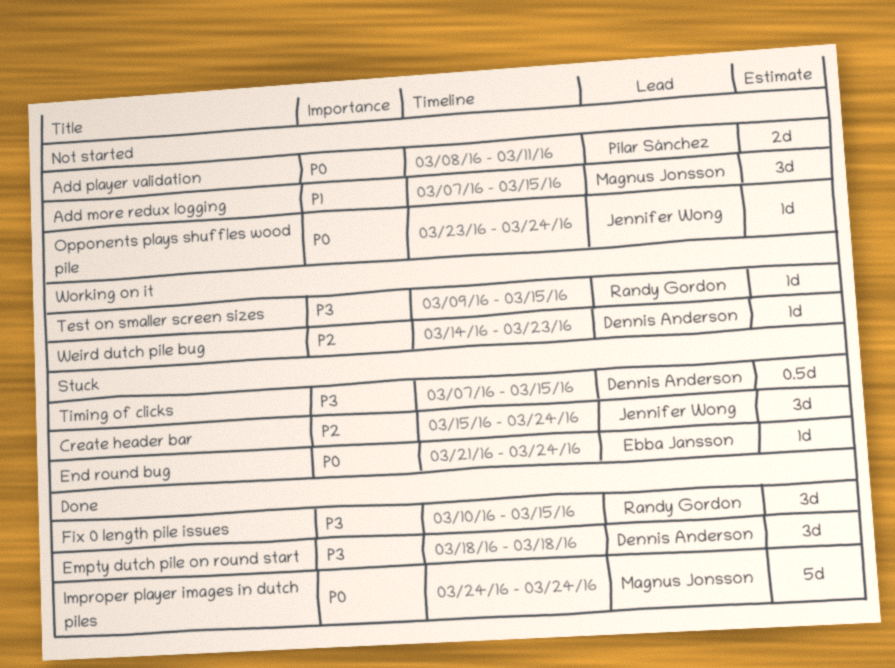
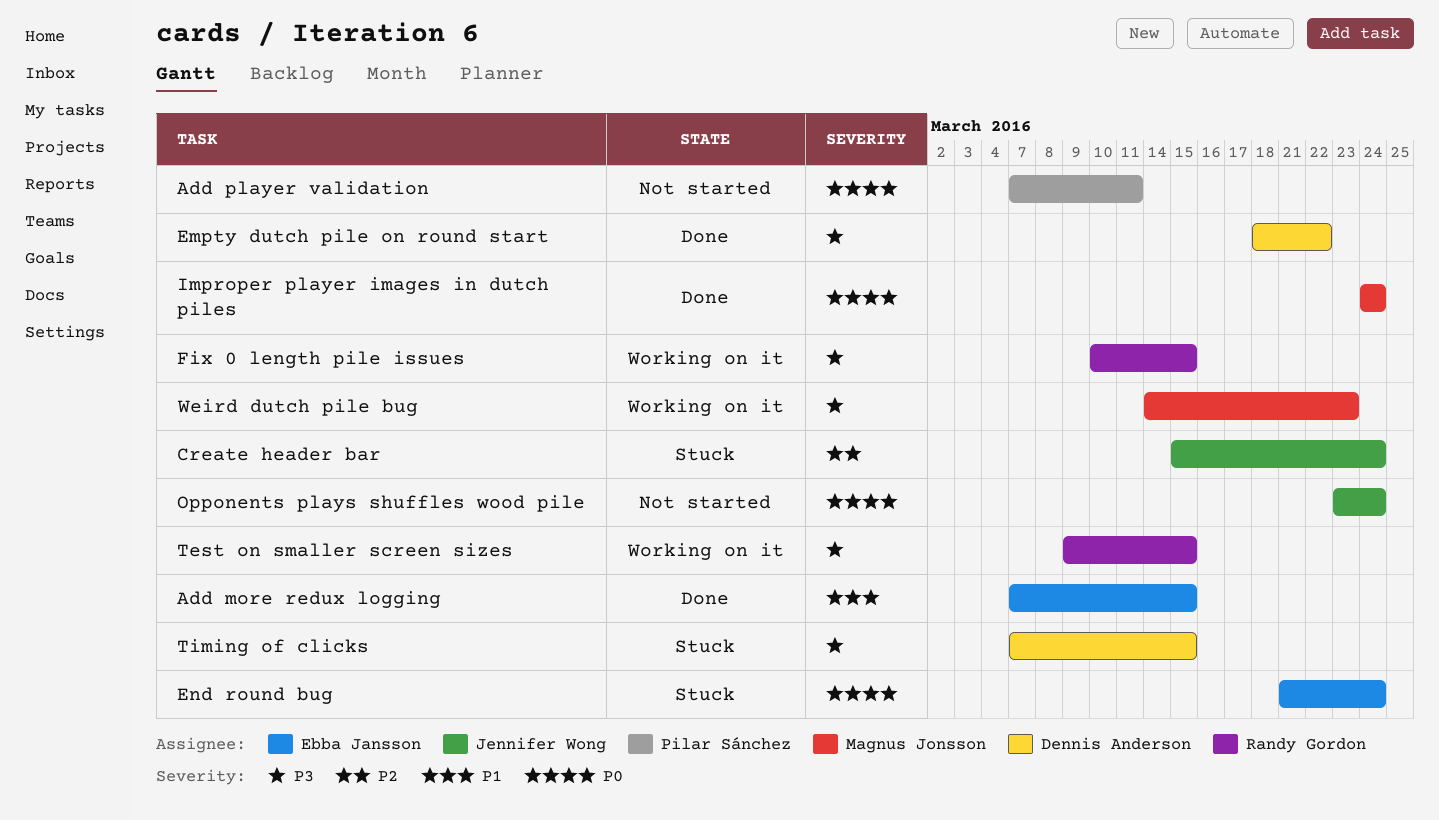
Add more redux logging, status: Not started -> Done
Add more redux logging, owner: Magnus Jonsson -> Ebba Jansson
Add player validation, start: Mar 8 -> Mar 7
Empty dutch pile on round start, due: Mar 18 -> Mar 22
Fix 0 length pile issues, status: Done -> Working on it
Weird dutch pile bug, owner: Dennis Anderson -> Magnus Jonsson
Weird dutch pile bug, priority: P2 -> P3

